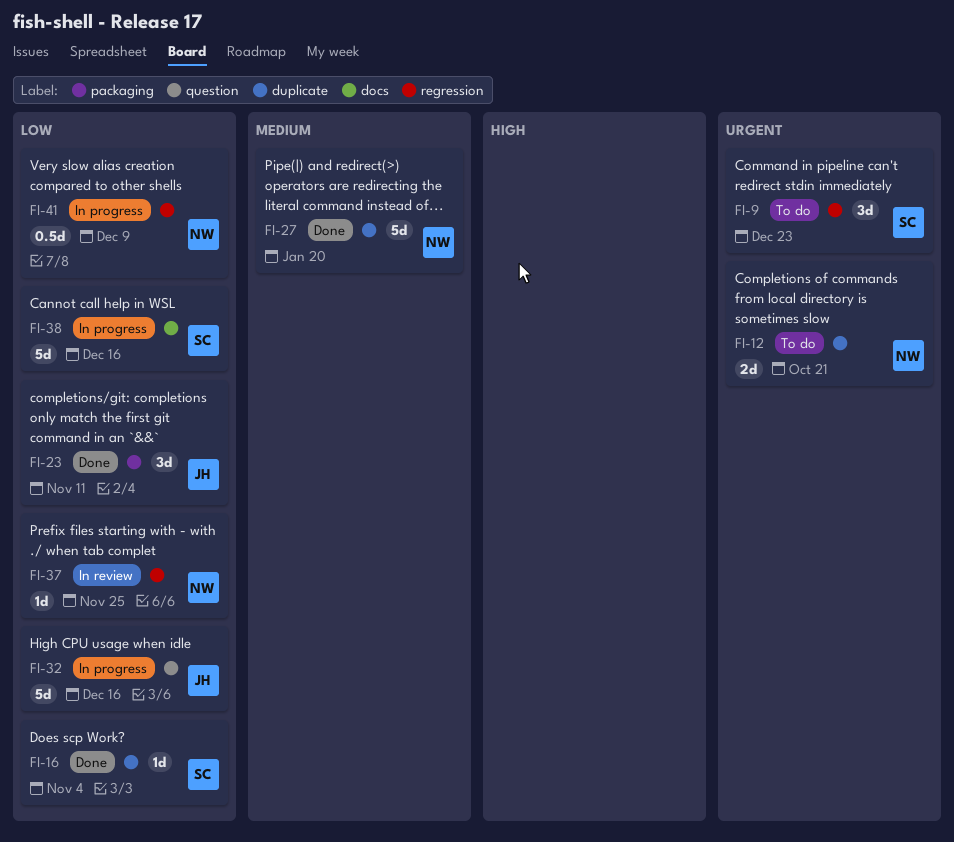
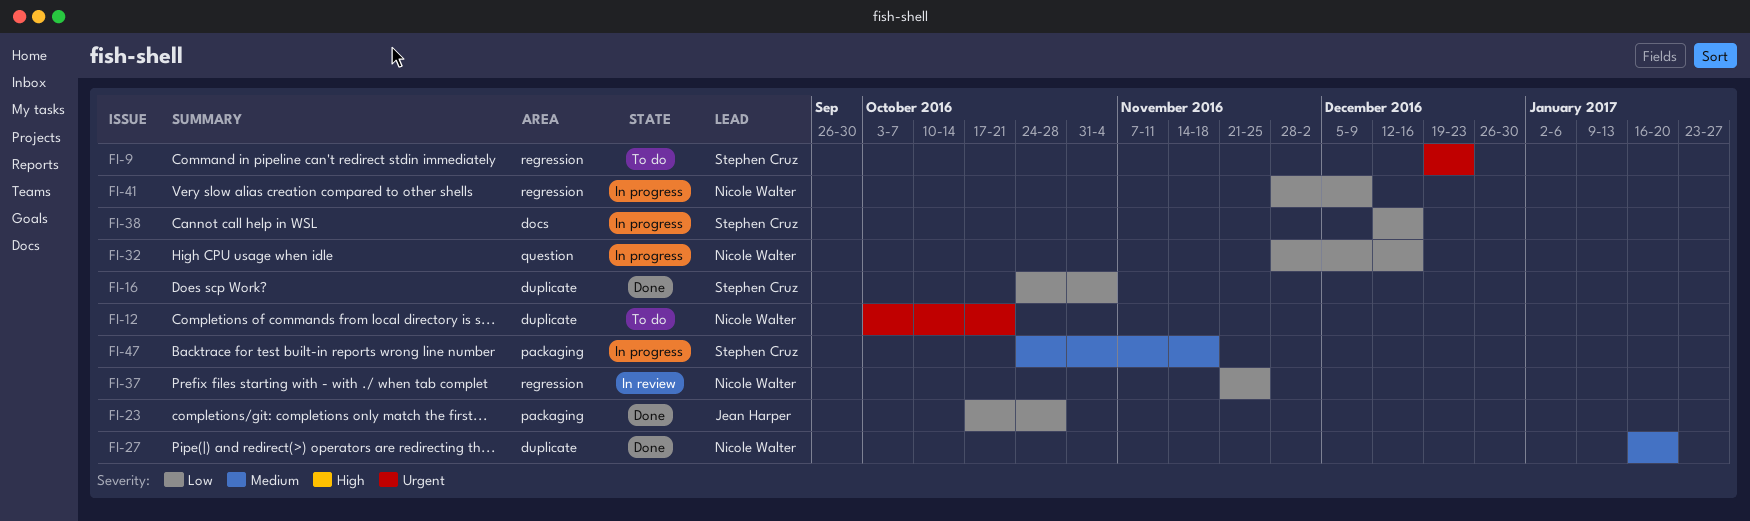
FI-23, due: Nov 11 -> Oct 28
FI-32, owner: Jean Harper -> Nicole Walter
FI-47: none -> present

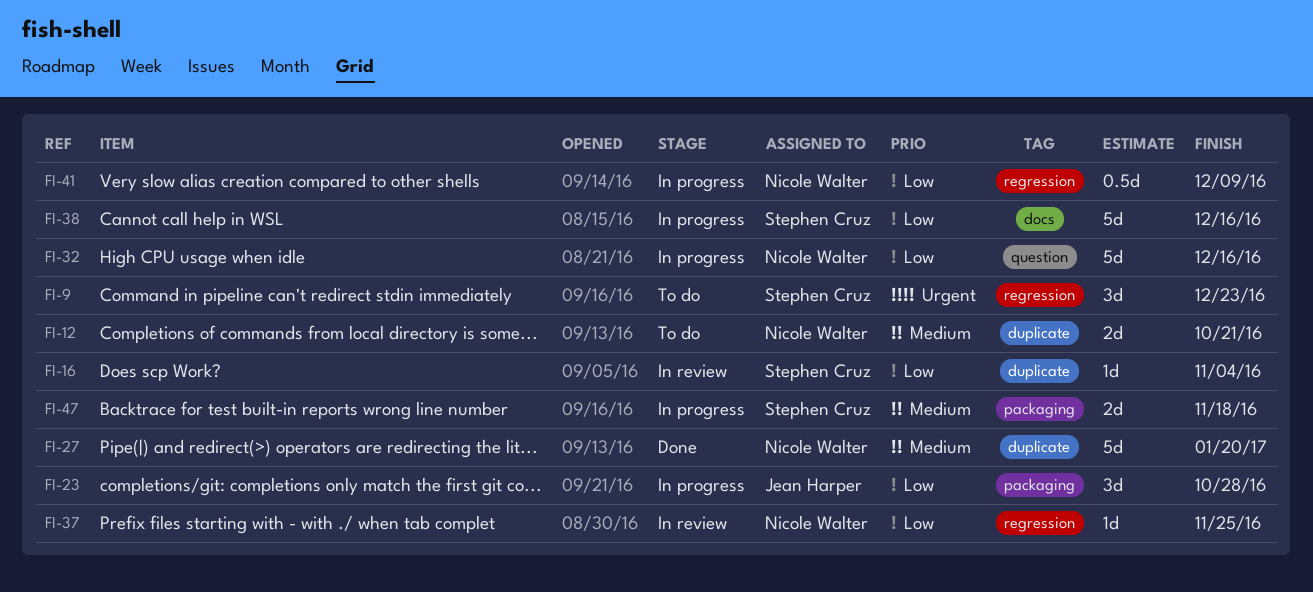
FI-12, priority: Urgent -> Medium
FI-16, status: Done -> In review
FI-23, status: Done -> In progress

